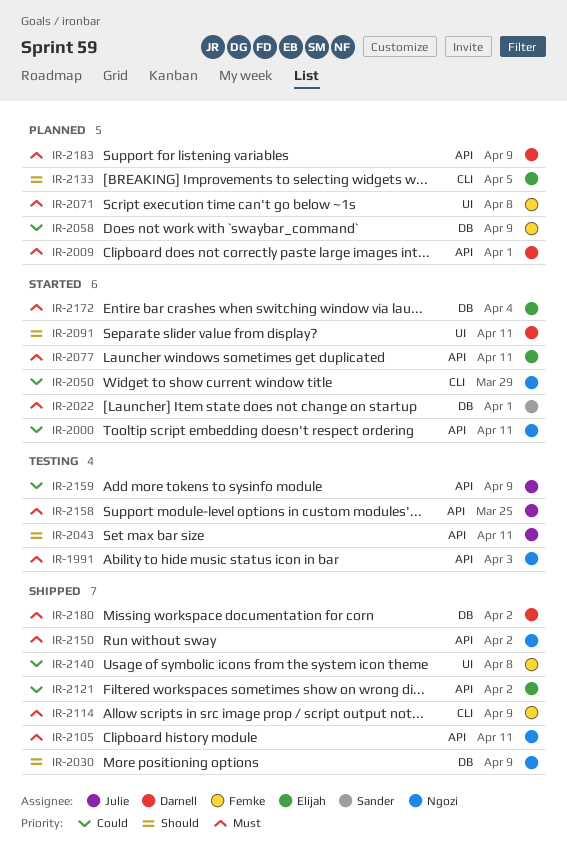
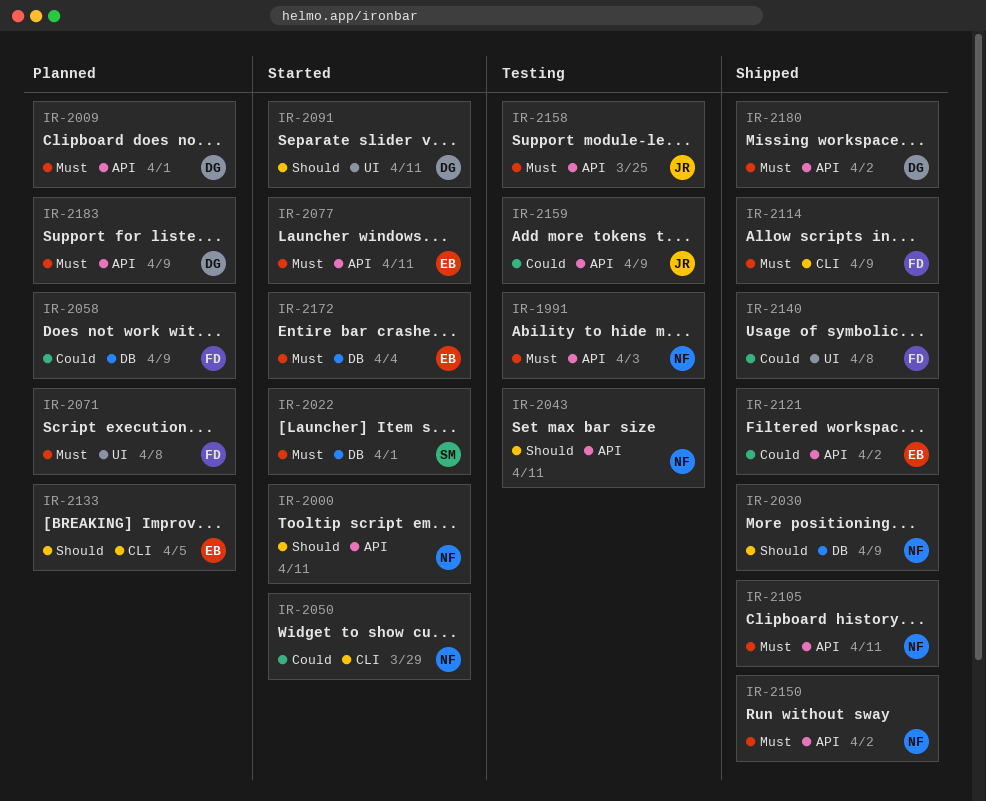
IR-2000, priority: Could -> Should
IR-2043, owner: Julie -> Ngozi
IR-2180, label: DB -> API

